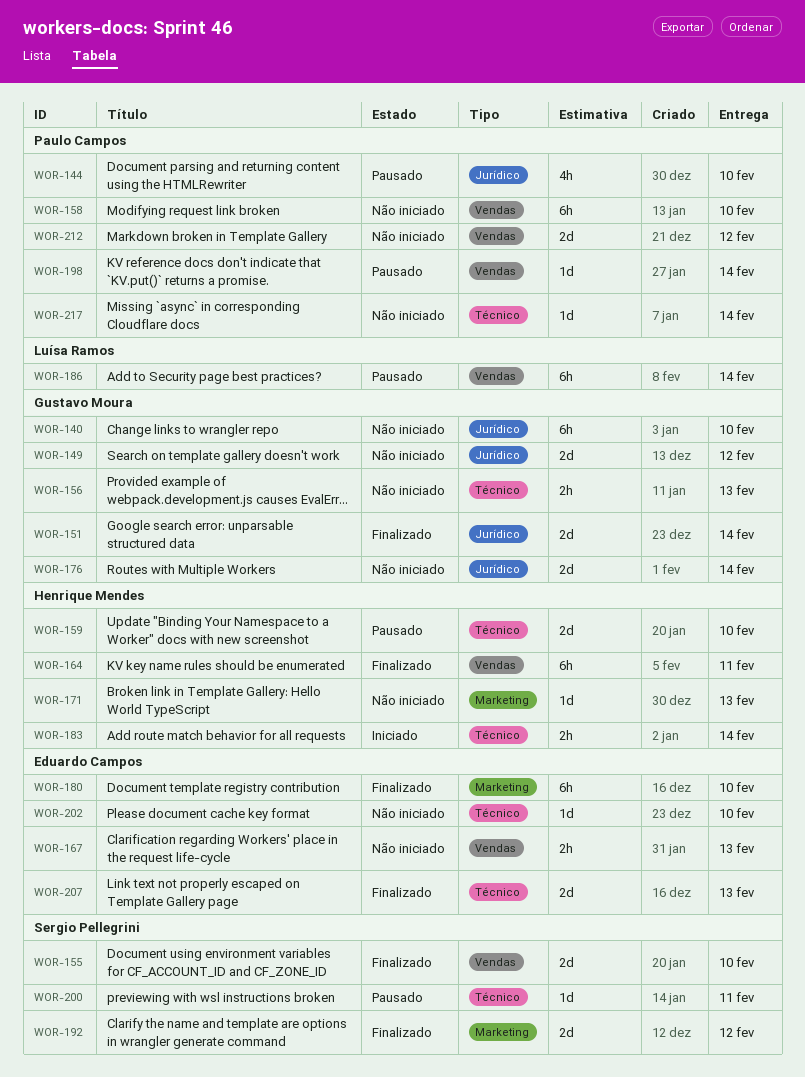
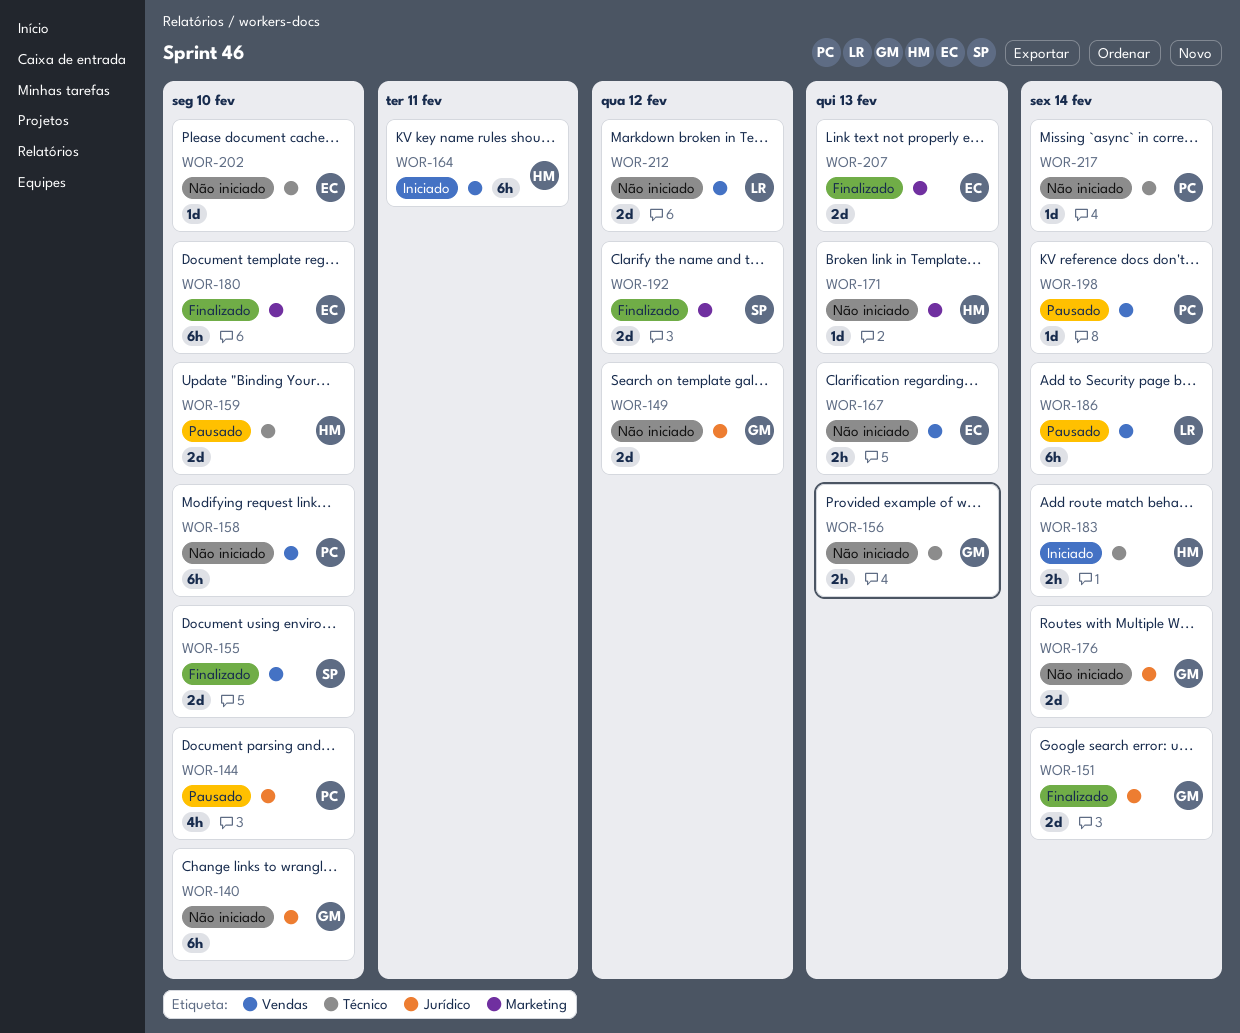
WOR-164, status: Finalizado -> Iniciado
WOR-200: present -> none
WOR-207, label: Técnico -> Marketing
WOR-212, owner: Paulo Campos -> Luísa Ramos

